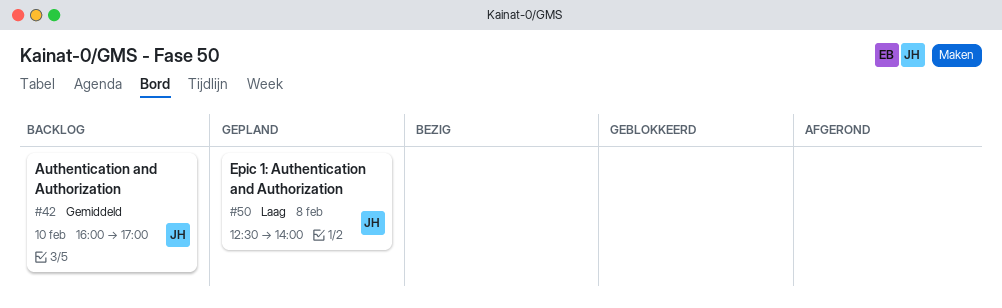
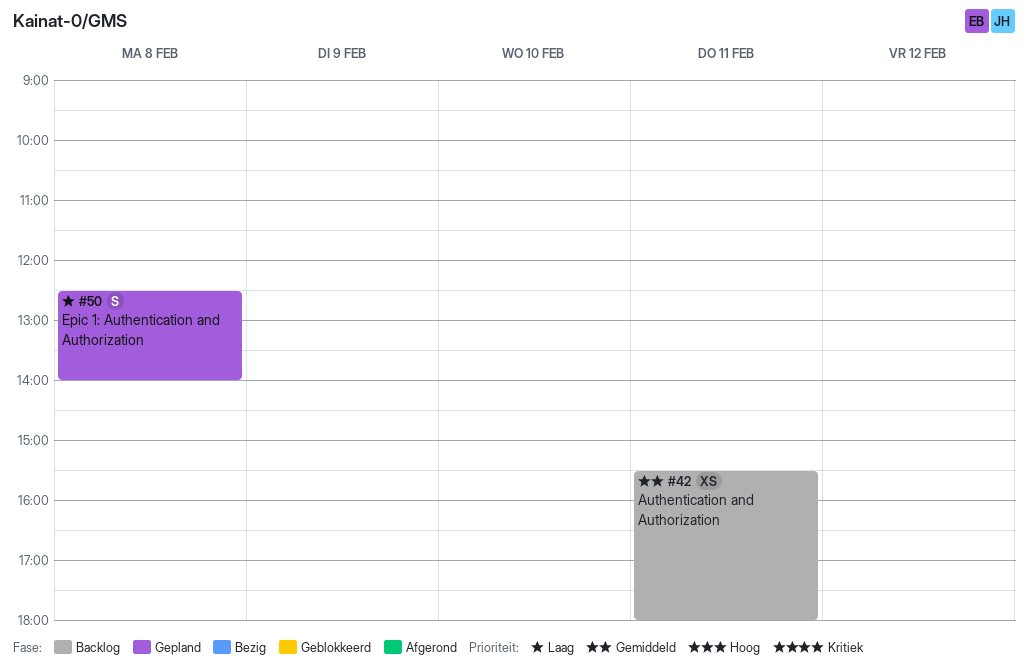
#42, day: Feb 10 -> Feb 11
#42, begins: 16:00 -> 15:30
#42, ends: 17:00 -> 18:00

